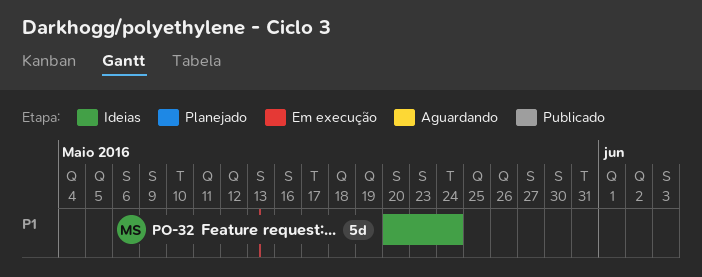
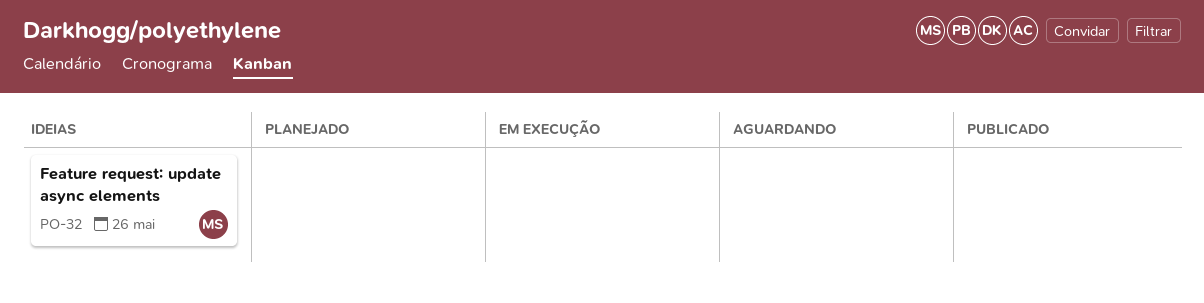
PO-32, due: May 24 -> May 26

